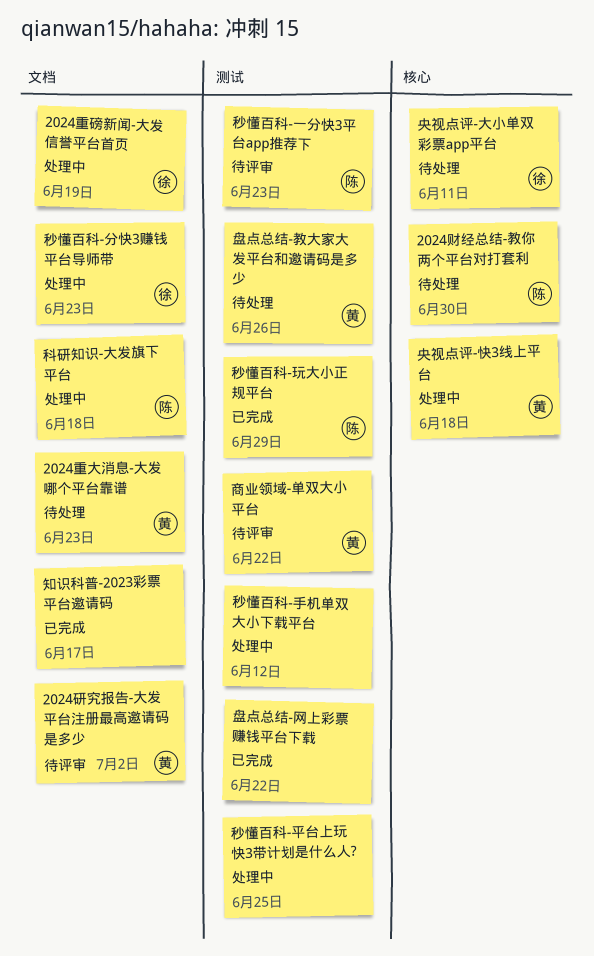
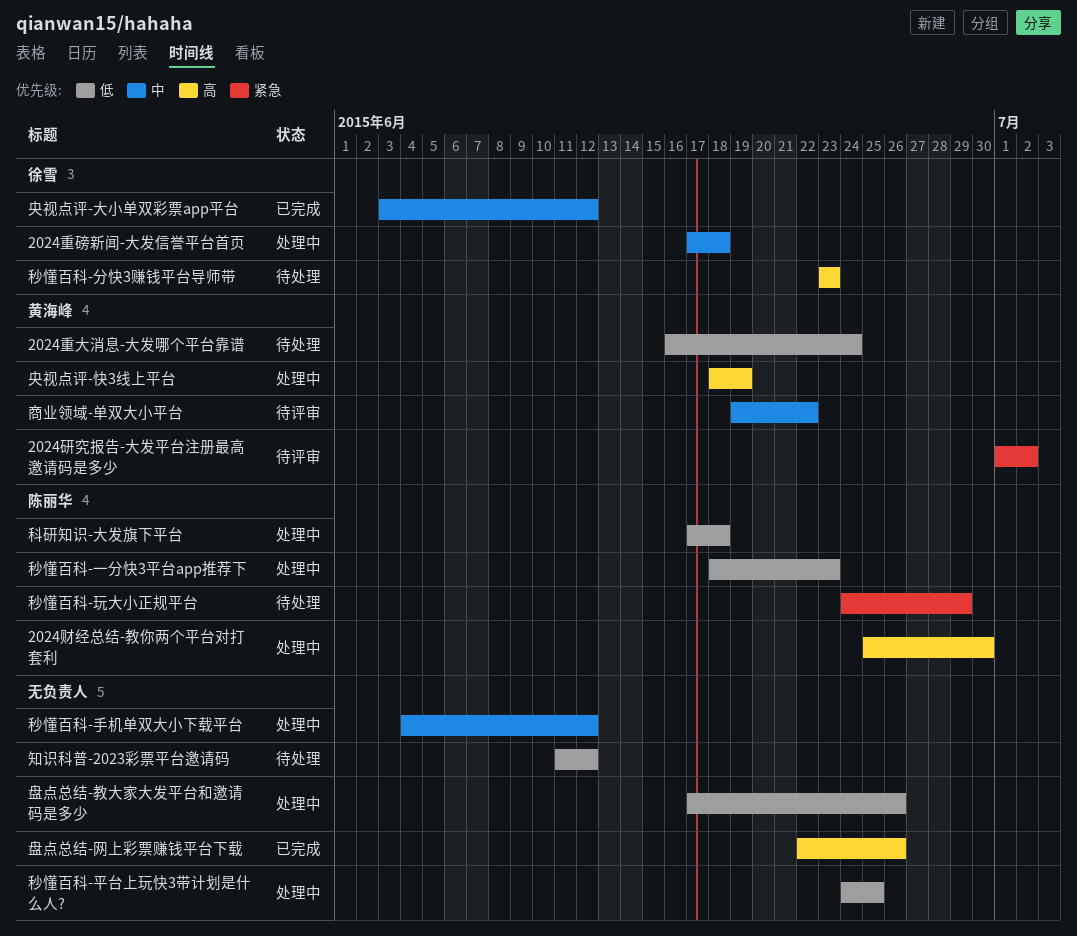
2024财经总结-教你两个平台对打套利, status: 待处理 -> 处理中
2024重大消息-大发哪个平台靠谱, due: Jun 23 -> Jun 24
2024重磅新闻-大发信誉平台首页, due: Jun 19 -> Jun 18
央视点评-大小单双彩票app平台, status: 待处理 -> 已完成
央视点评-大小单双彩票app平台, due: Jun 11 -> Jun 12
央视点评-快3线上平台, due: Jun 18 -> Jun 19
盘点总结-教大家大发平台和邀请码是多少, status: 待处理 -> 处理中
盘点总结-教大家大发平台和邀请码是多少, owner: 黄海峰 -> none
盘点总结-网上彩票赚钱平台下载, due: Jun 22 -> Jun 26
知识科普-2023彩票平台邀请码, status: 已完成 -> 待处理
知识科普-2023彩票平台邀请码, due: Jun 17 -> Jun 12
秒懂百科-一分快3平台app推荐下, status: 待评审 -> 处理中
秒懂百科-分快3赚钱平台导师带, status: 处理中 -> 待处理
秒懂百科-玩大小正规平台, status: 已完成 -> 待处理

